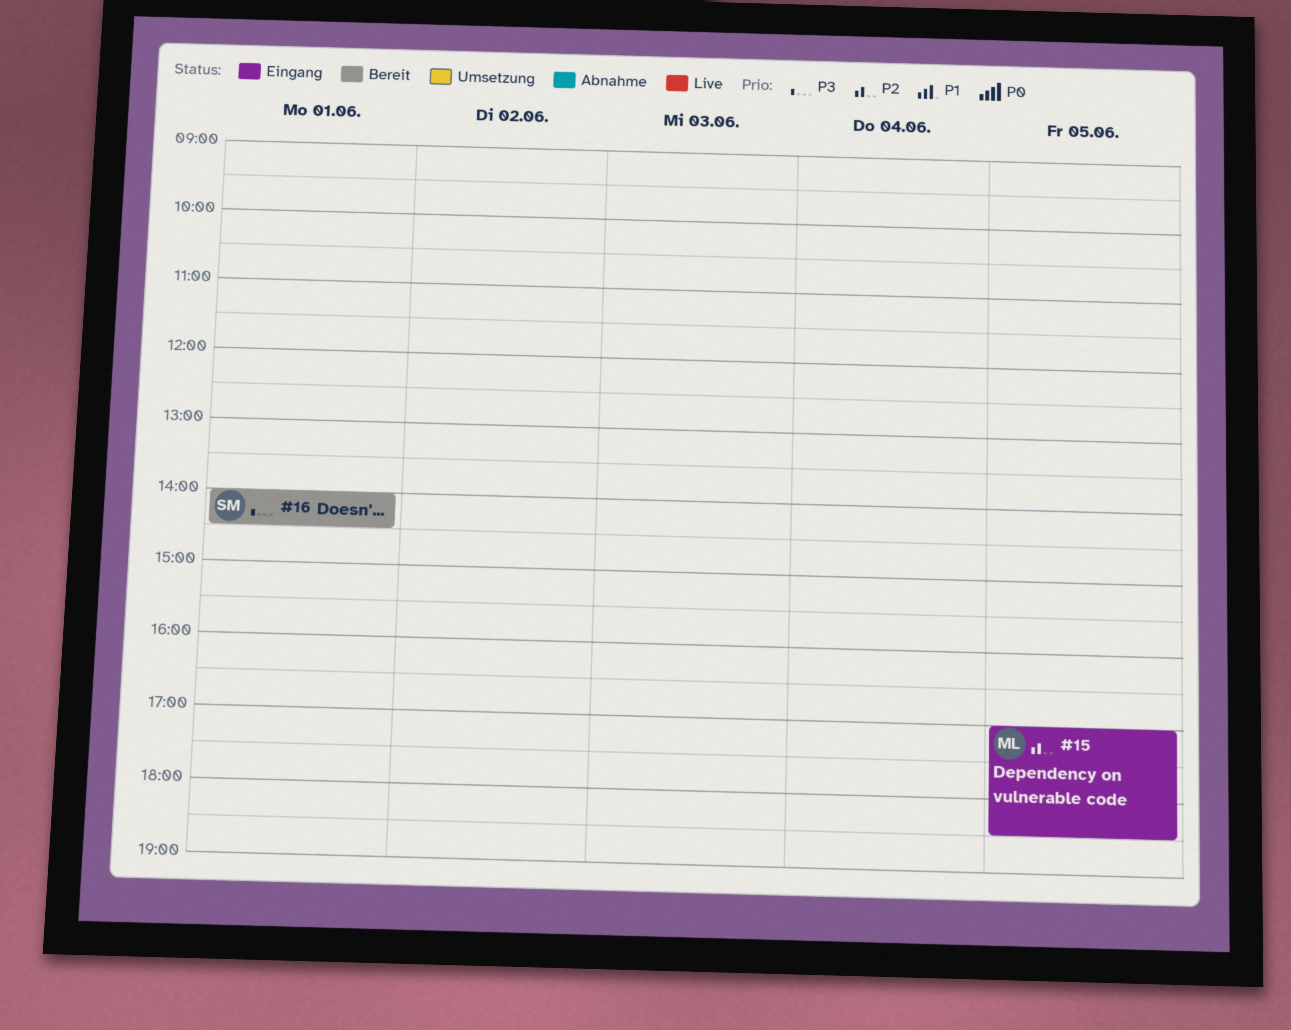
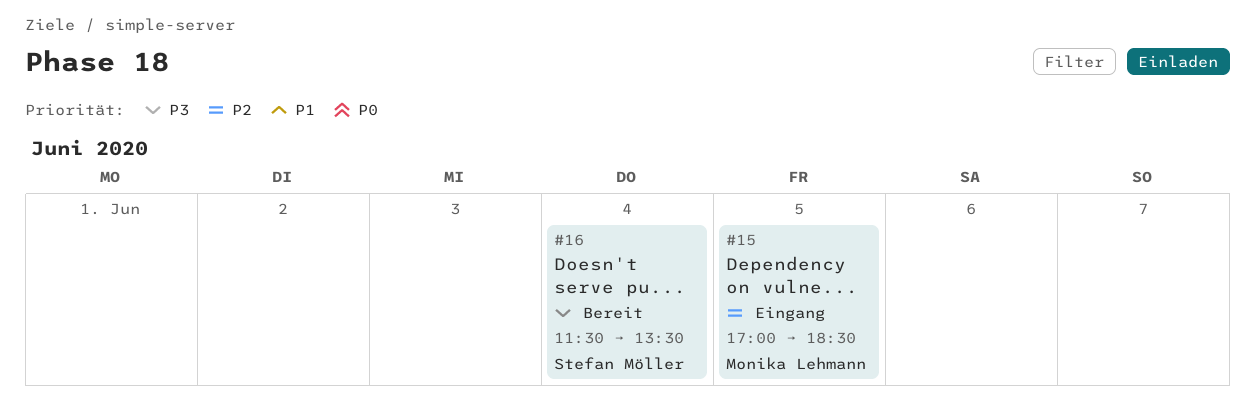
#16, day: Jun 1 -> Jun 4
#16, begins: 14:00 -> 11:30
#16, ends: 14:30 -> 13:30

